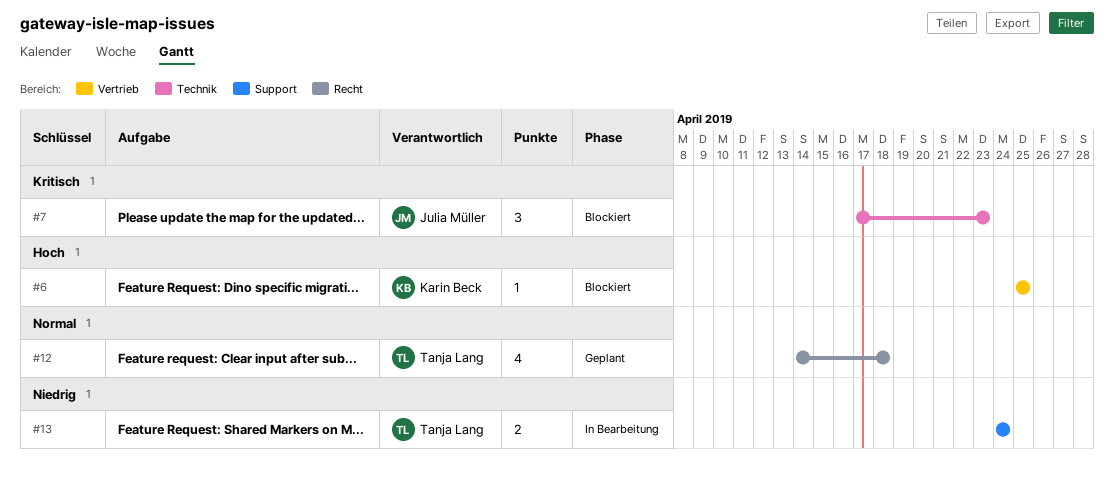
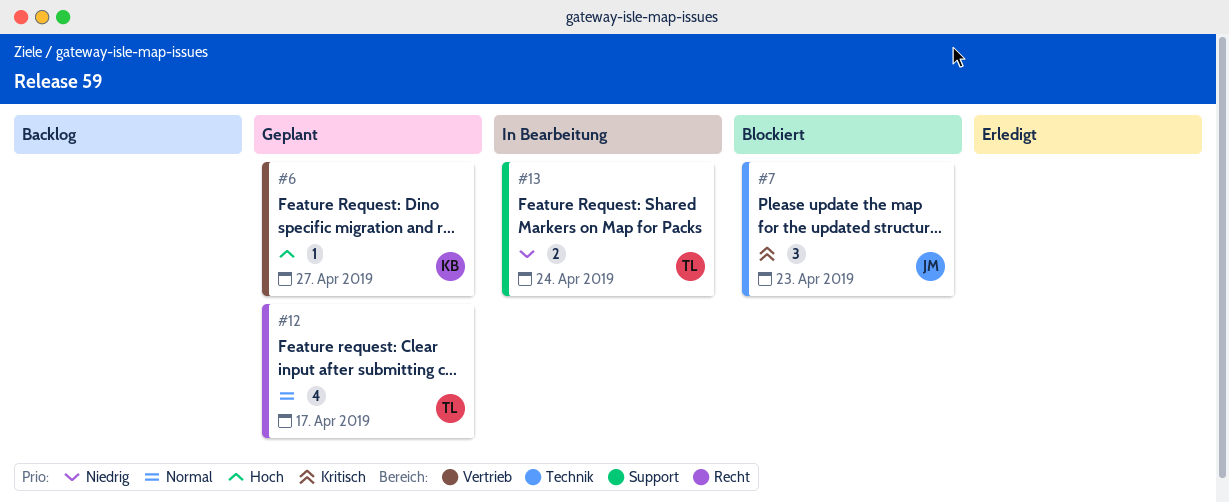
#6, status: Blockiert -> Geplant
#6, due: Apr 25 -> Apr 27
#12, due: Apr 18 -> Apr 17

